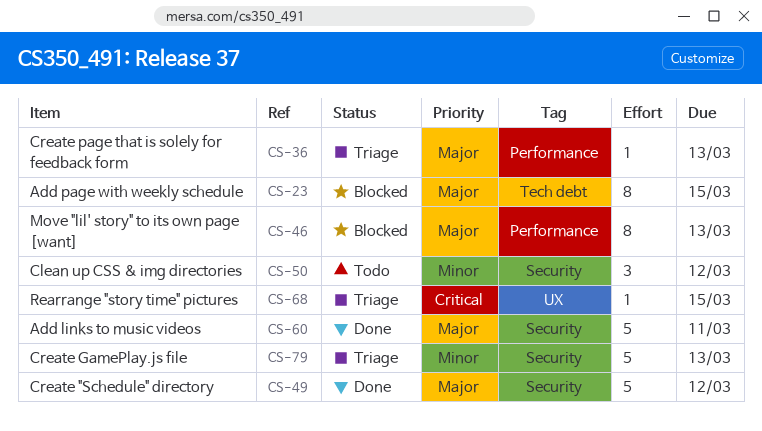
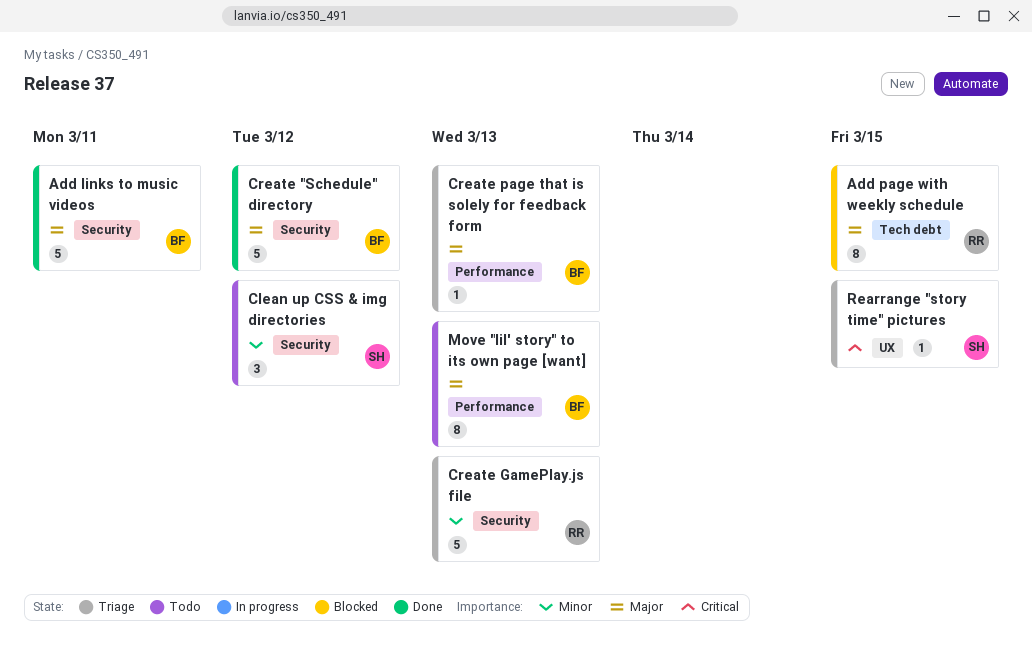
Move "lil' story" to its own page [want], status: Blocked -> Todo

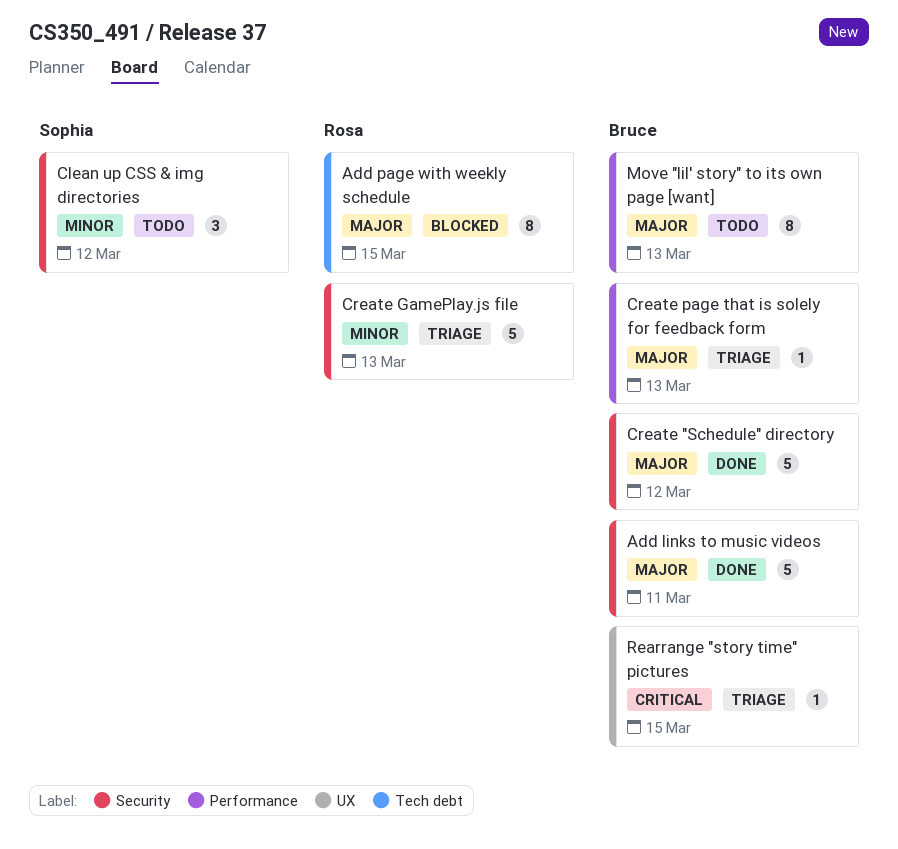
Rearrange "story time" pictures, owner: Sophia -> Bruce

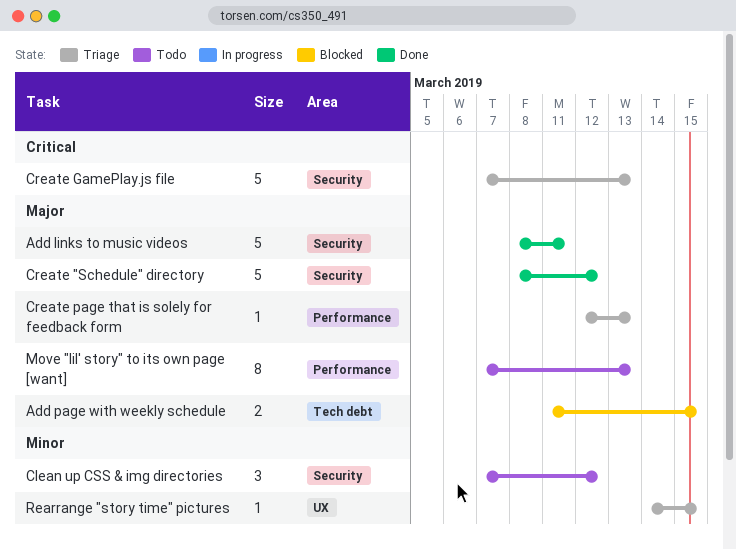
Add page with weekly schedule, estimate: 8 -> 2
Create GamePlay.js file, priority: Minor -> Critical
Rearrange "story time" pictures, priority: Critical -> Minor

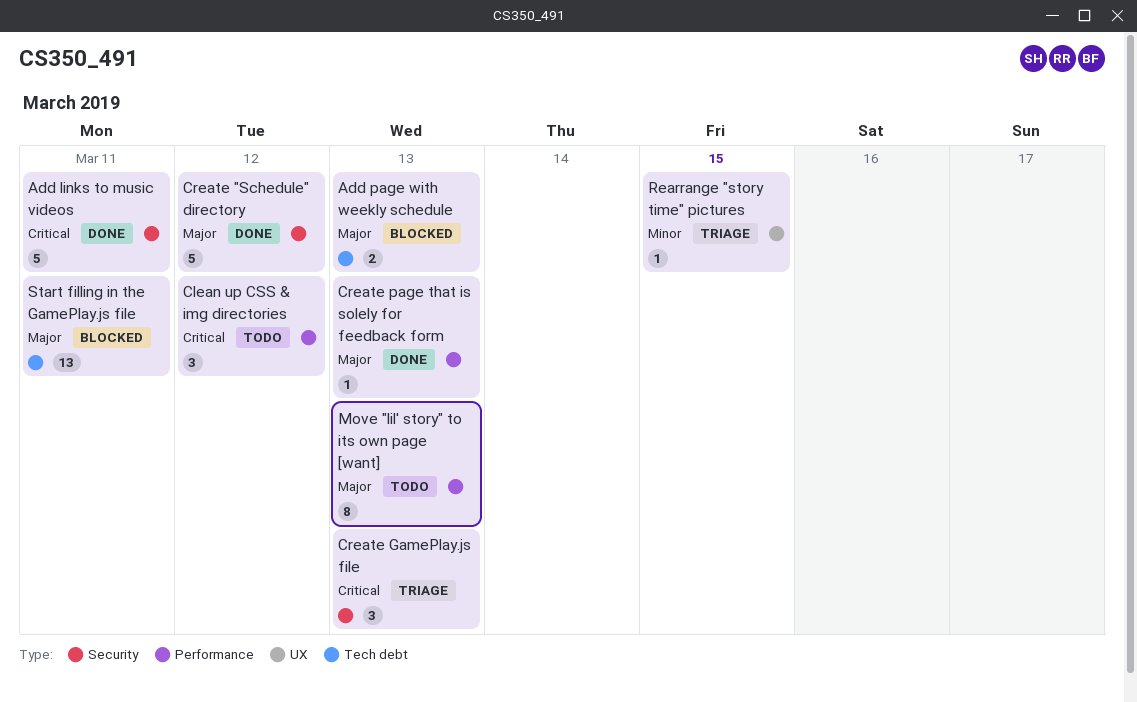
Add links to music videos, priority: Major -> Critical
Add page with weekly schedule, due: Mar 15 -> Mar 13
Clean up CSS & img directories, priority: Minor -> Critical
Clean up CSS & img directories, label: Security -> Performance
Create GamePlay.js file, estimate: 5 -> 3
Create page that is solely for feedback form, status: Triage -> Done
Start filling in the GamePlay.js file: none -> present

